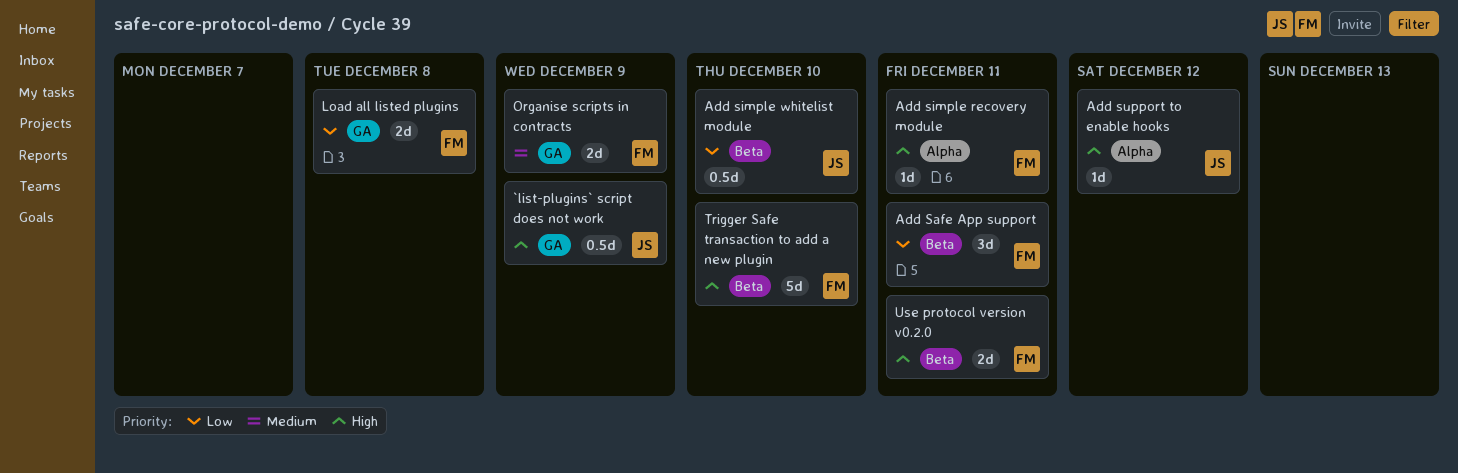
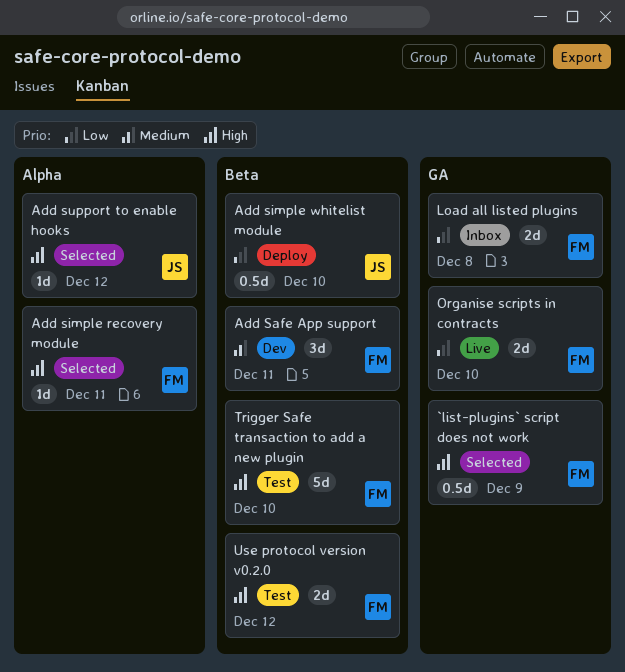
`list-plugins` script does not work, owner: JS -> FM
Add Safe App support, priority: Low -> Medium
Organise scripts in contracts, priority: Medium -> Low
Organise scripts in contracts, due: Dec 9 -> Dec 10
Use protocol version v0.2.0, due: Dec 11 -> Dec 12

